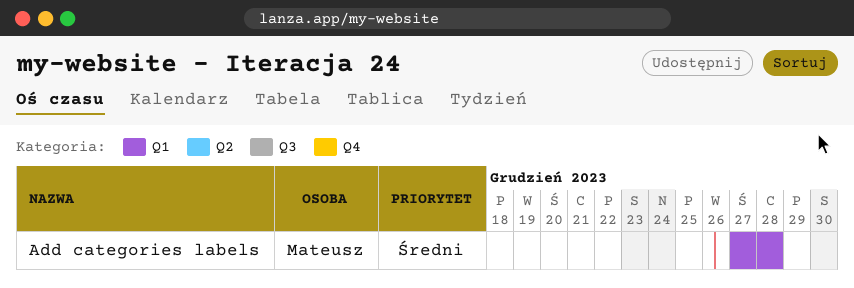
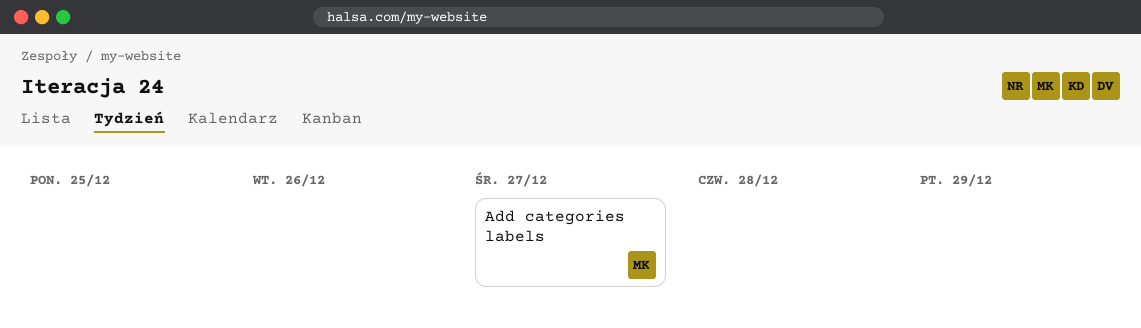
Add categories labels, due: Dec 28 -> Dec 27

